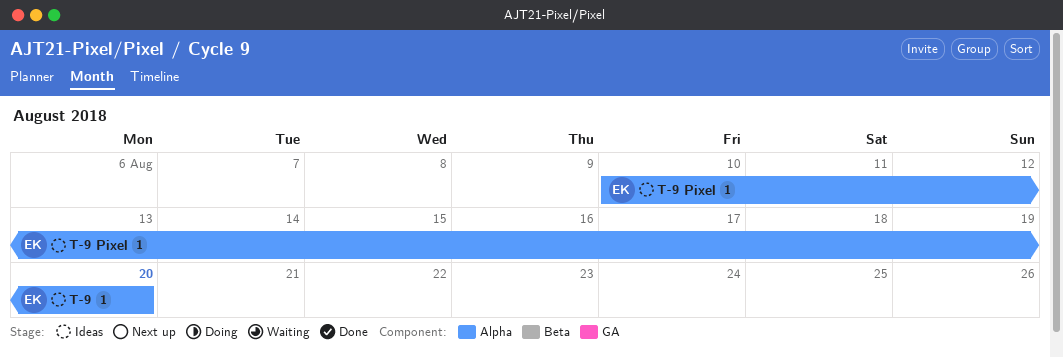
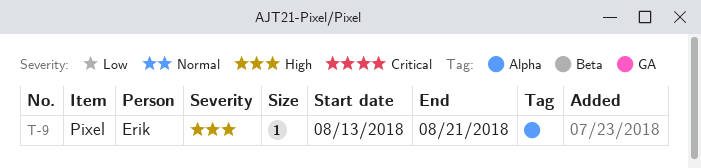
T-9, start: Aug 10 -> Aug 13
T-9, due: Aug 20 -> Aug 21

